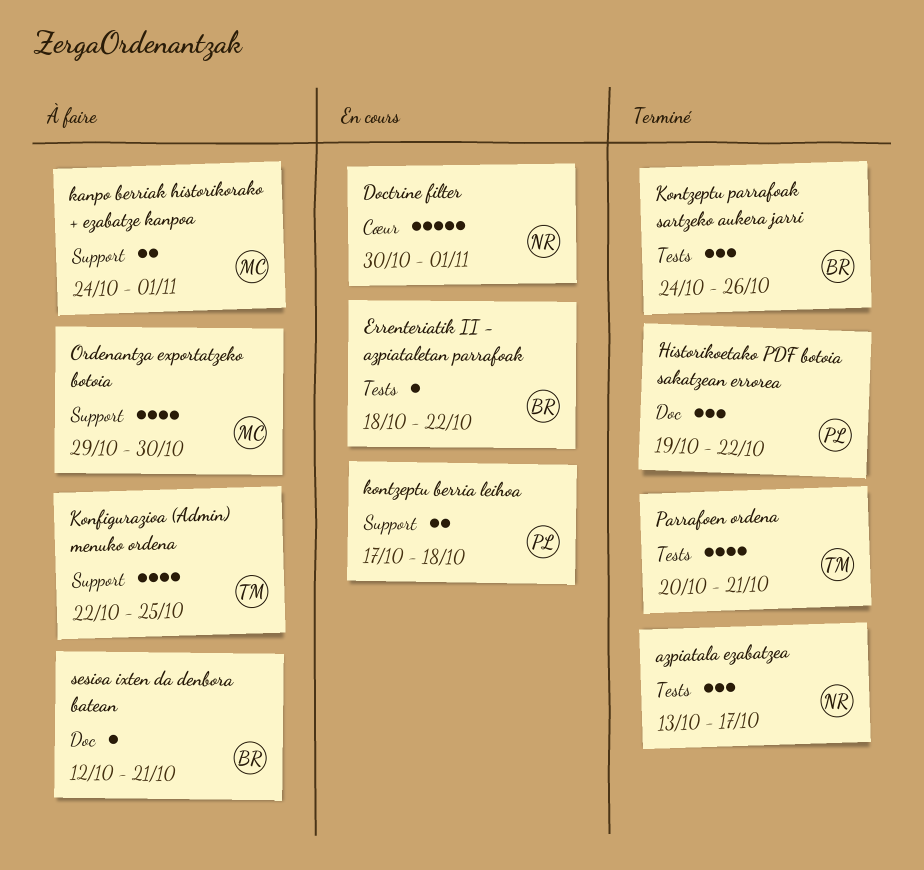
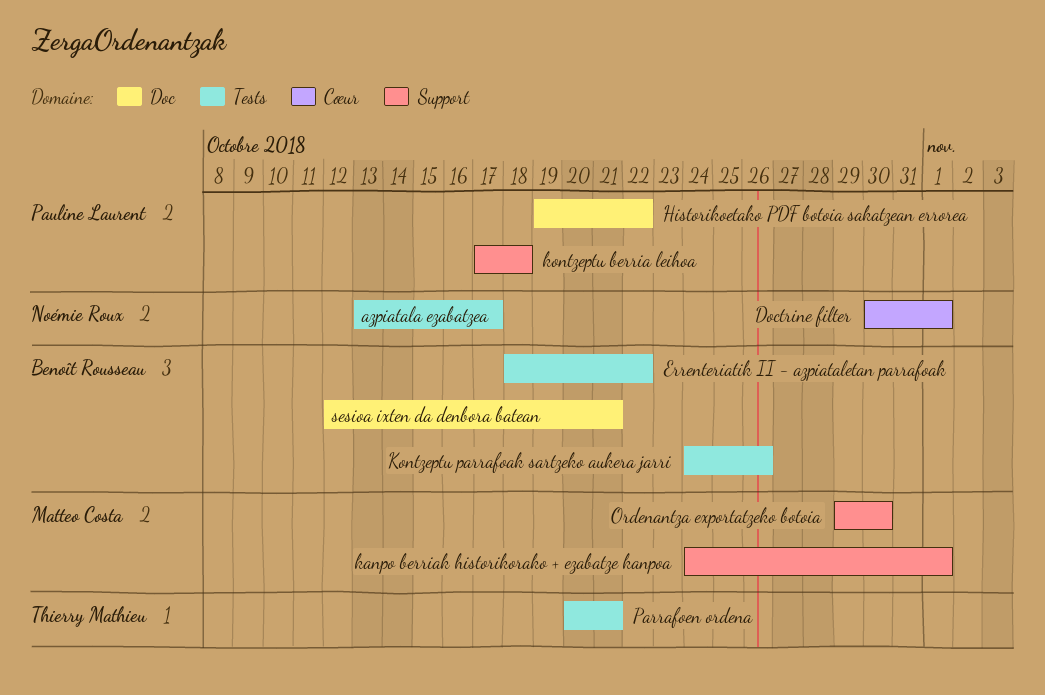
Konfigurazioa (Admin) menuko ordena: present -> none

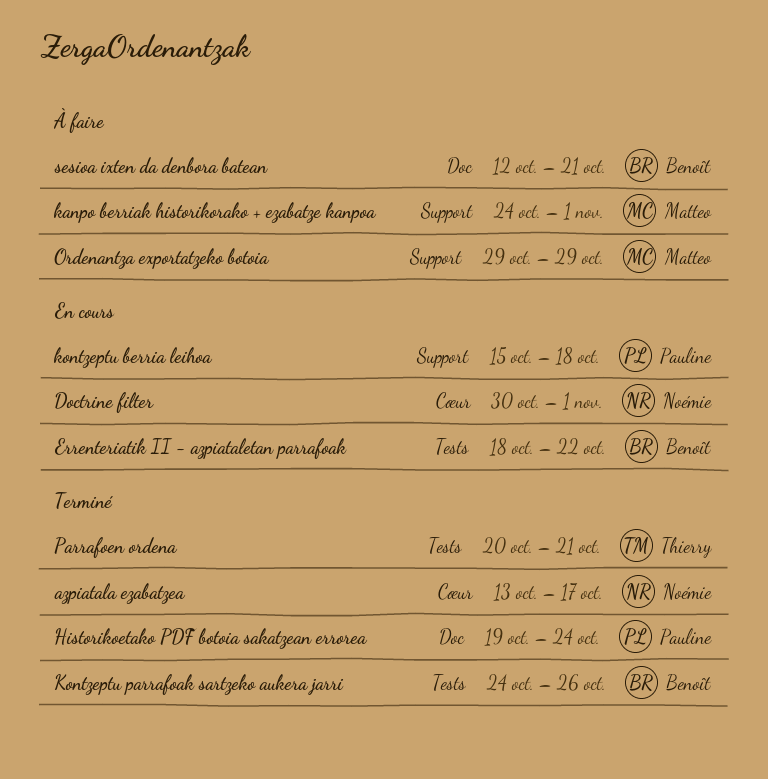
azpiatala ezabatzea, label: Tests -> Cœur
Historikoetako PDF botoia sakatzean errorea, due: Oct 22 -> Oct 24
kontzeptu berria leihoa, start: Oct 17 -> Oct 15
Ordenantza exportatzeko botoia, due: Oct 30 -> Oct 29

